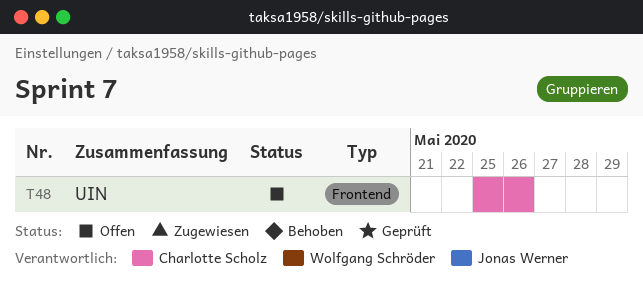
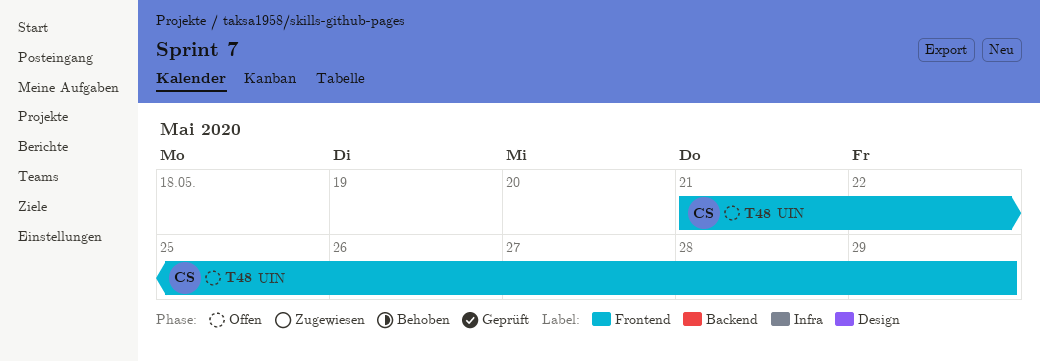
T48, start: May 25 -> May 21
T48, due: May 26 -> May 29

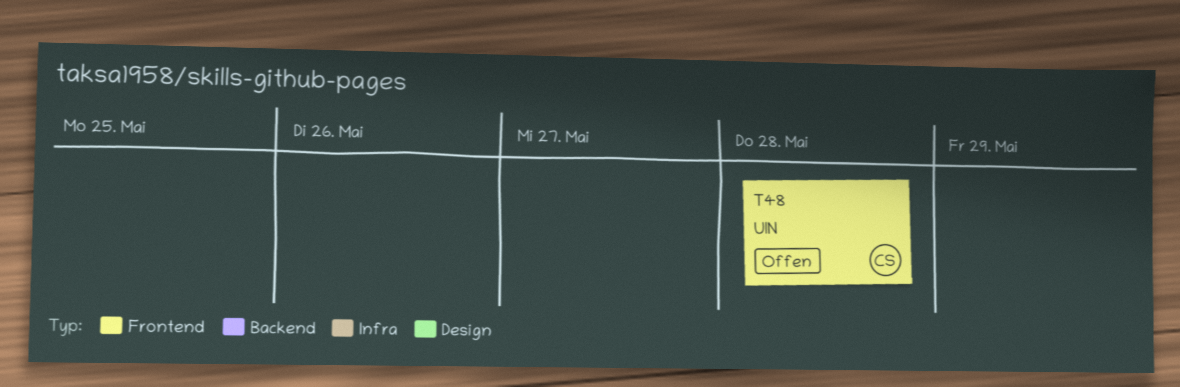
T48, due: May 29 -> May 28

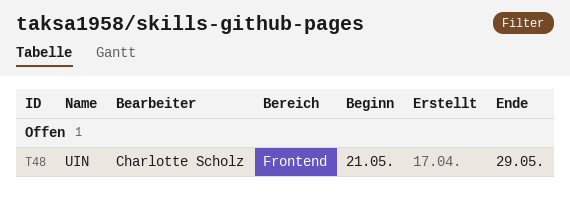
T48, due: May 28 -> May 29

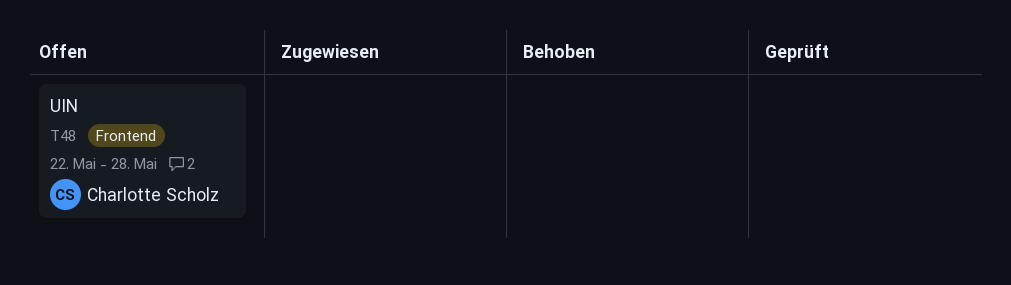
T48, start: May 21 -> May 22
T48, due: May 29 -> May 28

